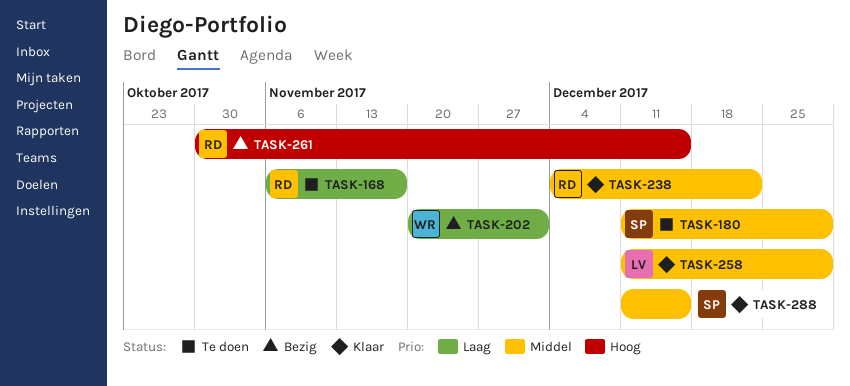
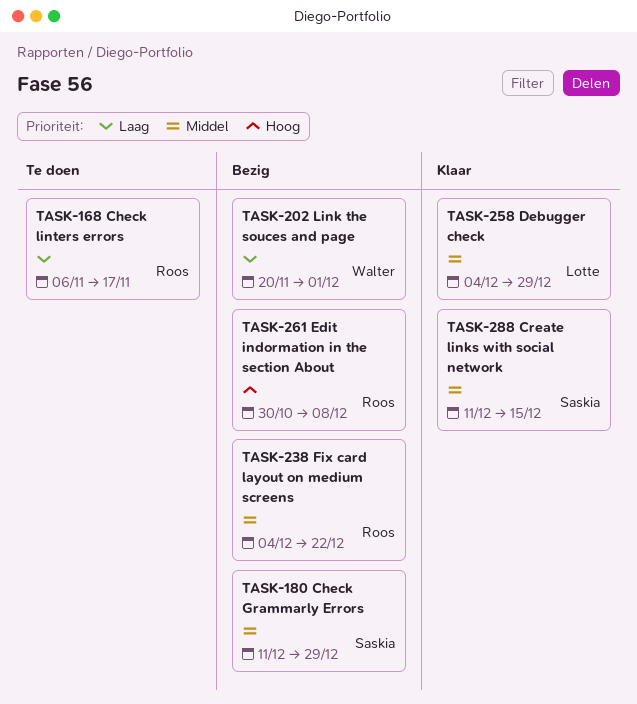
TASK-180, status: Te doen -> Bezig
TASK-238, status: Klaar -> Bezig
TASK-258, start: Dec 11 -> Dec 4
TASK-261, due: Dec 15 -> Dec 8

